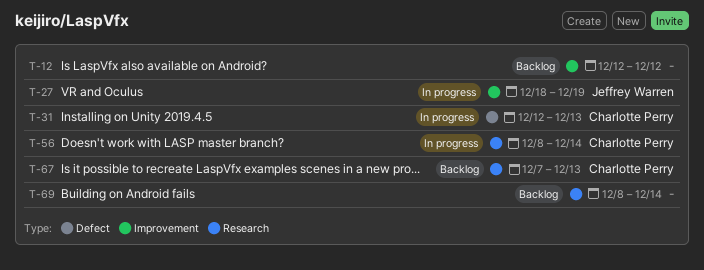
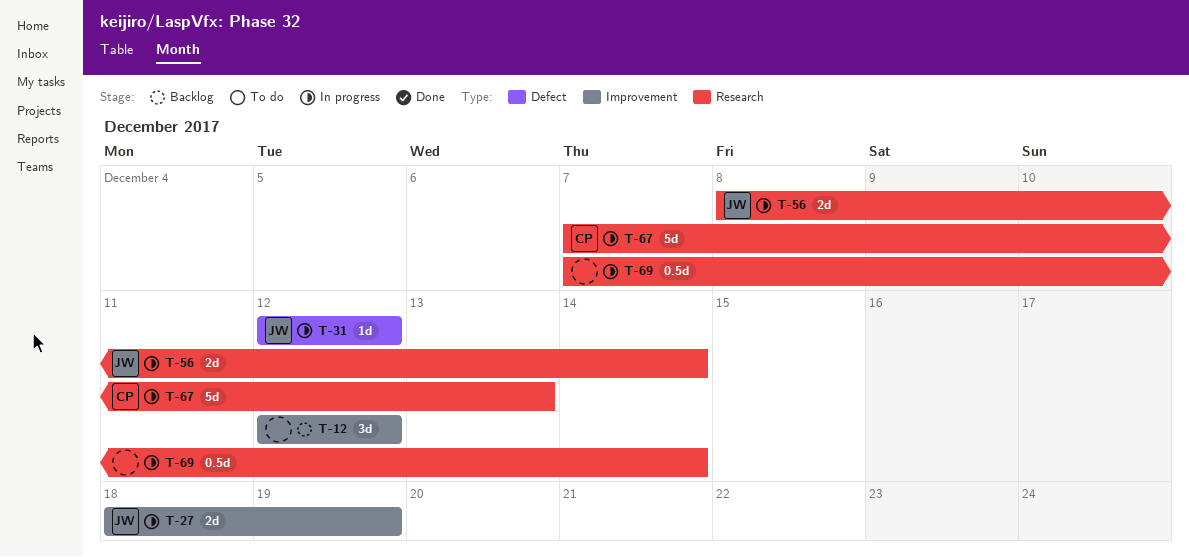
T-31, owner: Charlotte Perry -> Jeffrey Warren
T-31, due: Dec 13 -> Dec 12
T-56, owner: Charlotte Perry -> Jeffrey Warren
T-67, status: Backlog -> In progress
T-69, status: Backlog -> In progress
T-69, start: Dec 8 -> Dec 7

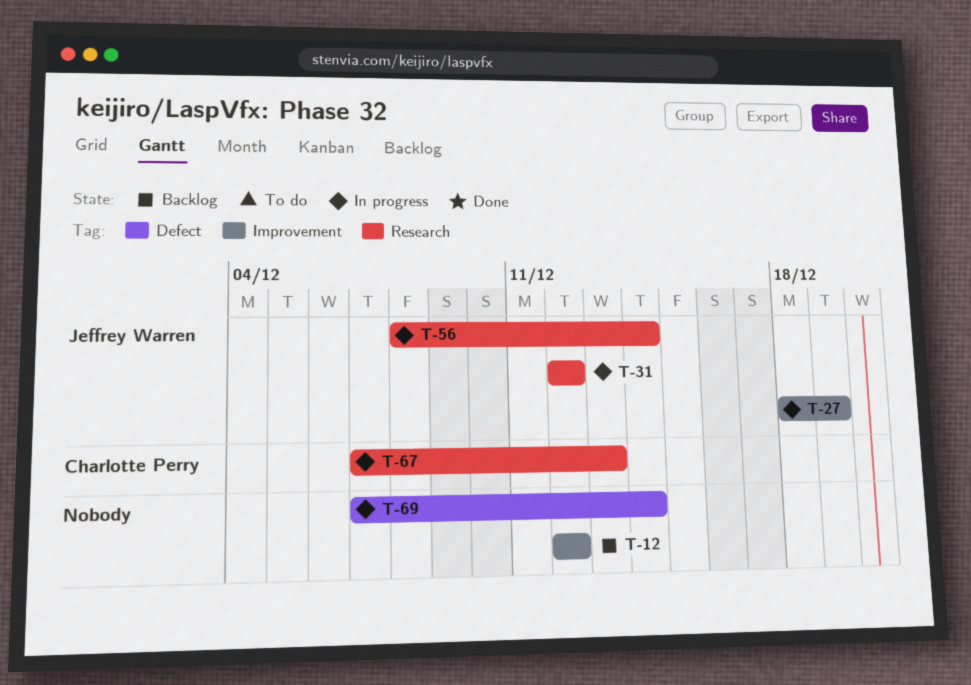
T-31, label: Defect -> Research
T-69, label: Research -> Defect

